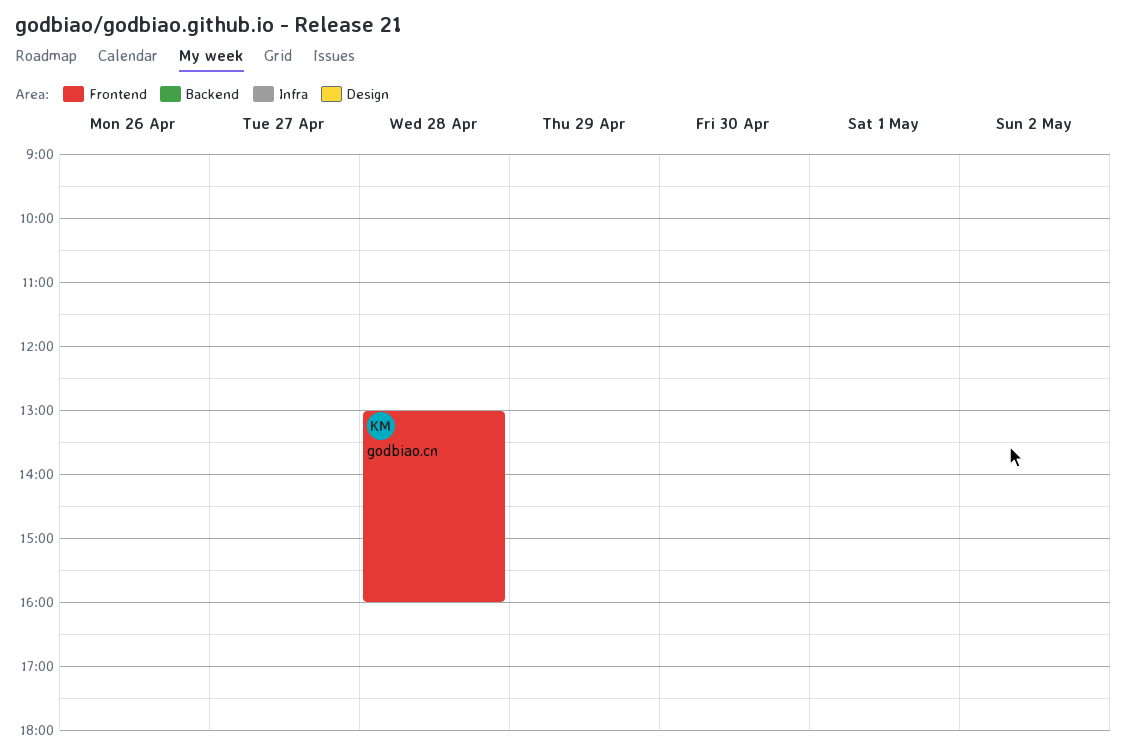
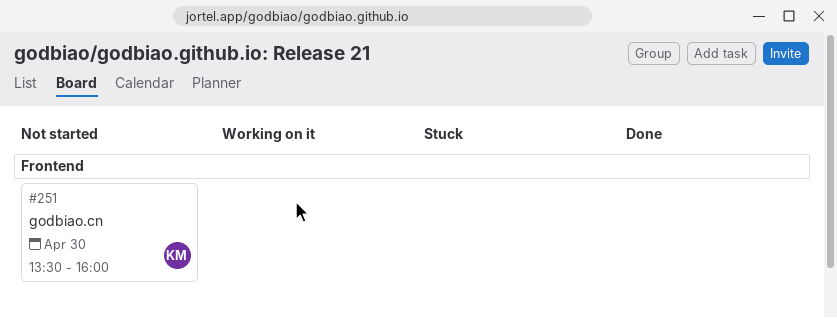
godbiao.cn, day: Apr 28 -> Apr 30
godbiao.cn, begins: 13:00 -> 13:30

